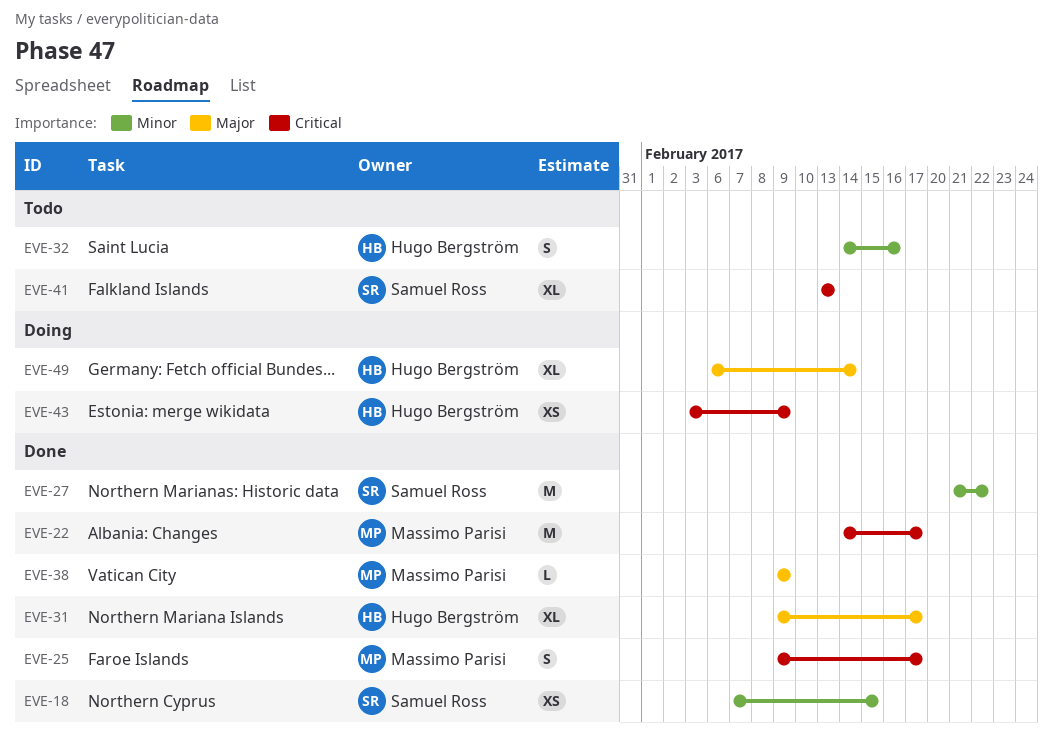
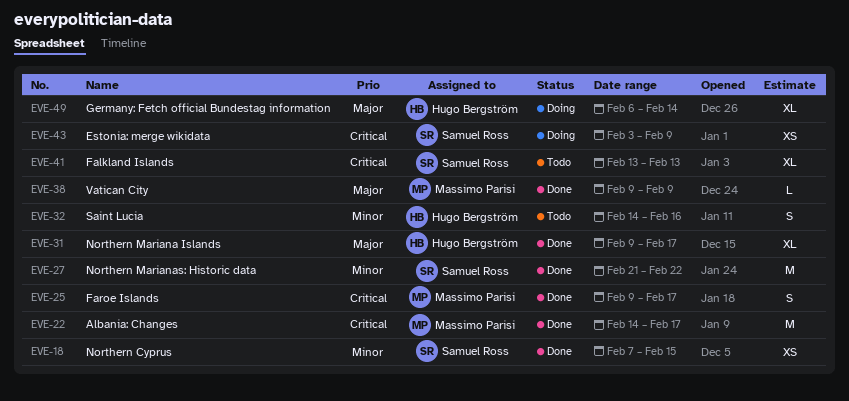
EVE-43, owner: Hugo Bergström -> Samuel Ross

